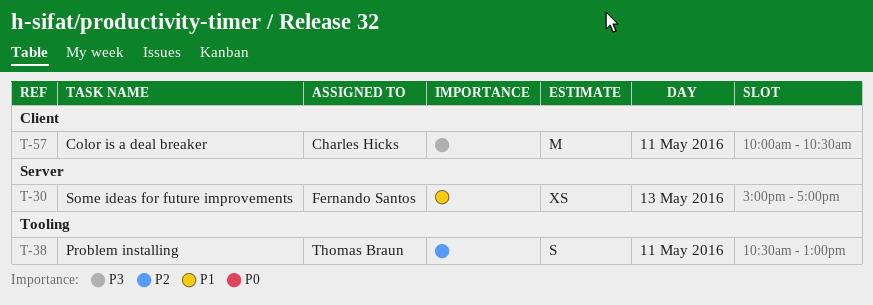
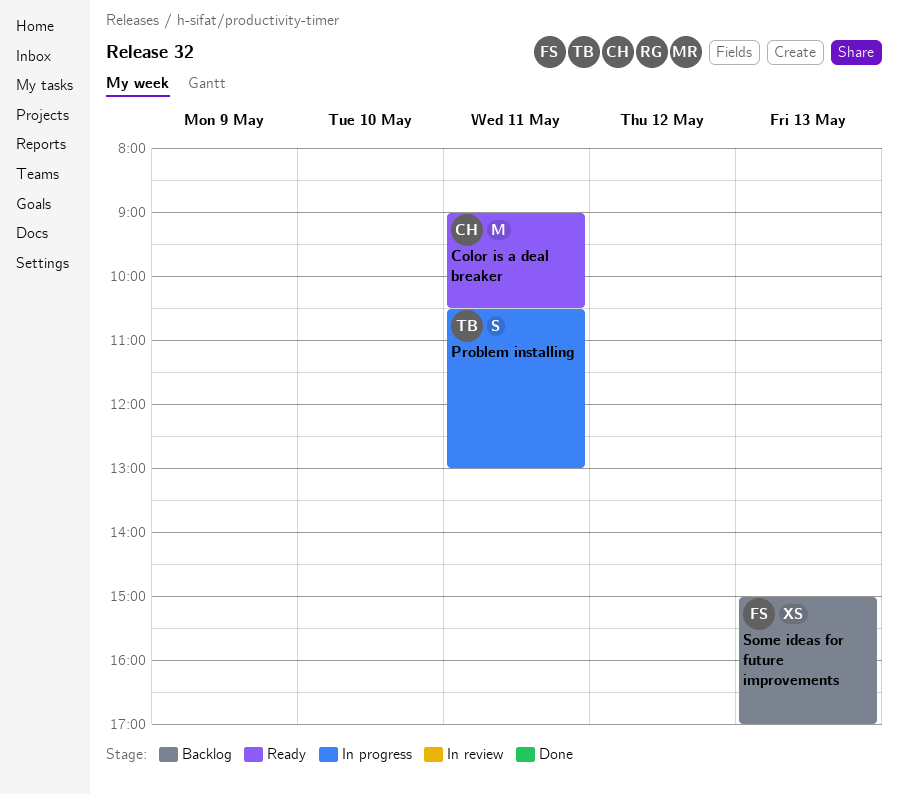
Color is a deal breaker, begins: 10:00 -> 09:00

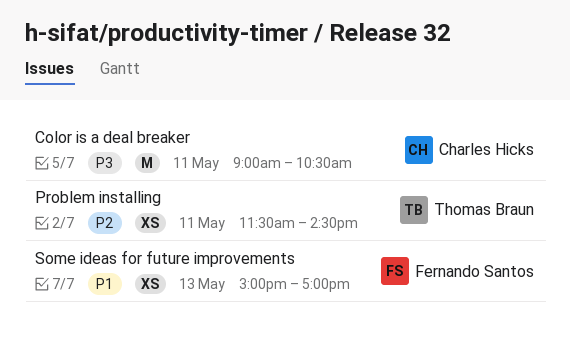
Problem installing, estimate: S -> XS
Problem installing, begins: 10:30 -> 11:30
Problem installing, ends: 13:00 -> 14:30

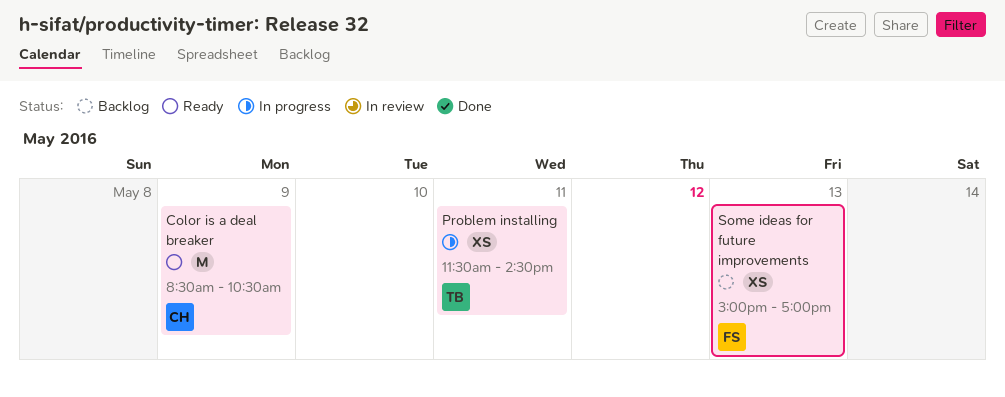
Color is a deal breaker, day: May 11 -> May 9
Color is a deal breaker, begins: 09:00 -> 08:30

